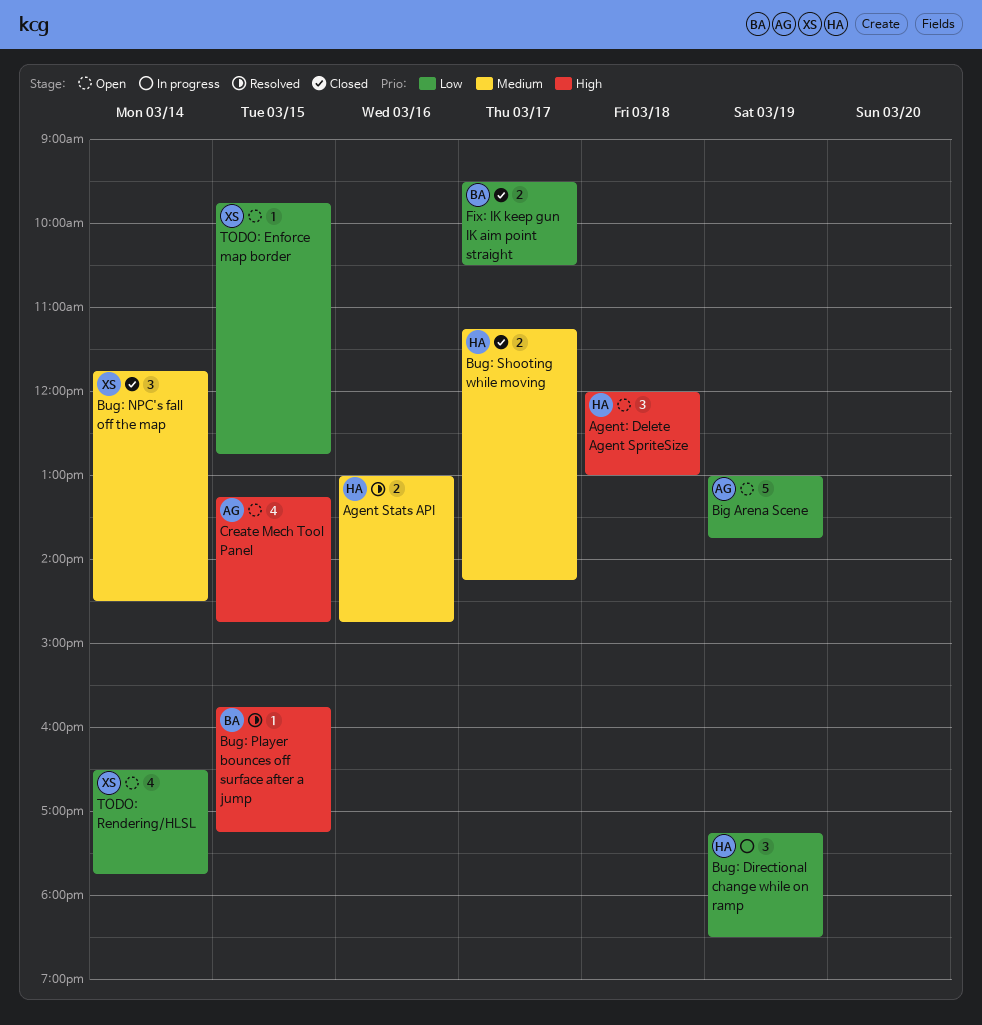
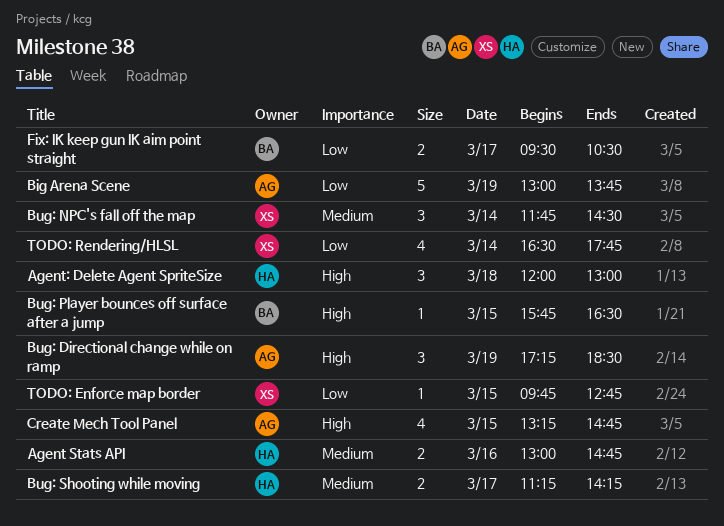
Bug: Directional change while on ramp, owner: HA -> AG
Bug: Directional change while on ramp, priority: Low -> High
Bug: Player bounces off surface after a jump, ends: 17:15 -> 16:30

